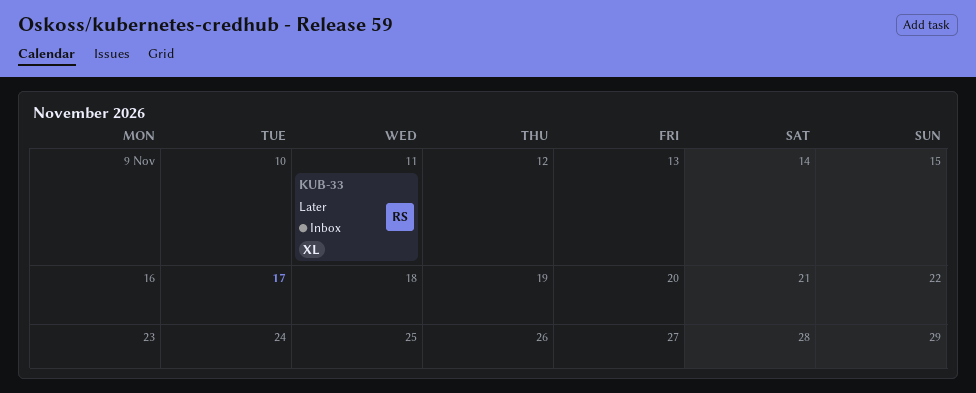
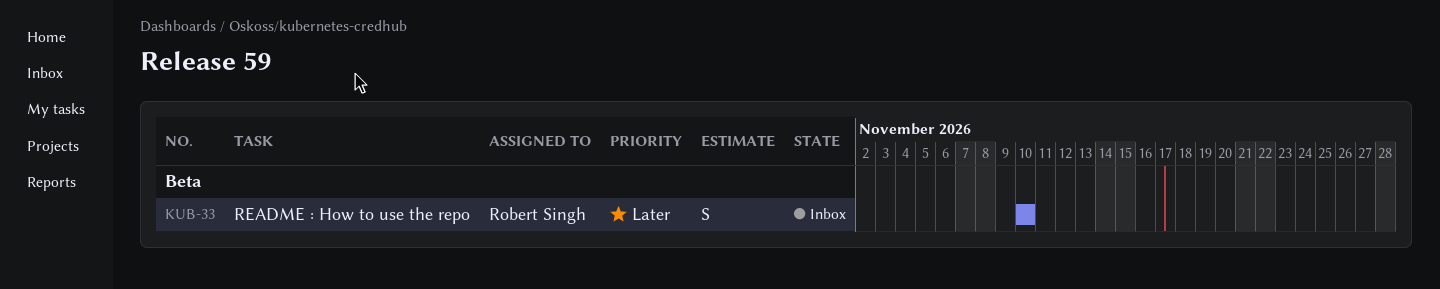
KUB-33, estimate: XL -> S
KUB-33, due: Nov 11 -> Nov 10

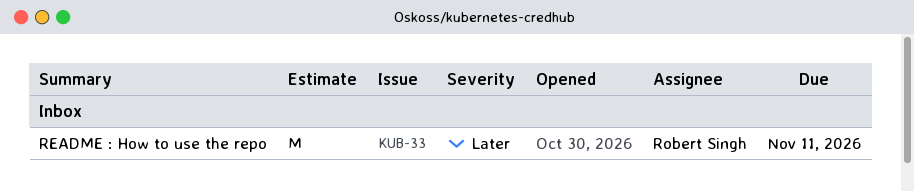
KUB-33, estimate: S -> M
KUB-33, due: Nov 10 -> Nov 11

